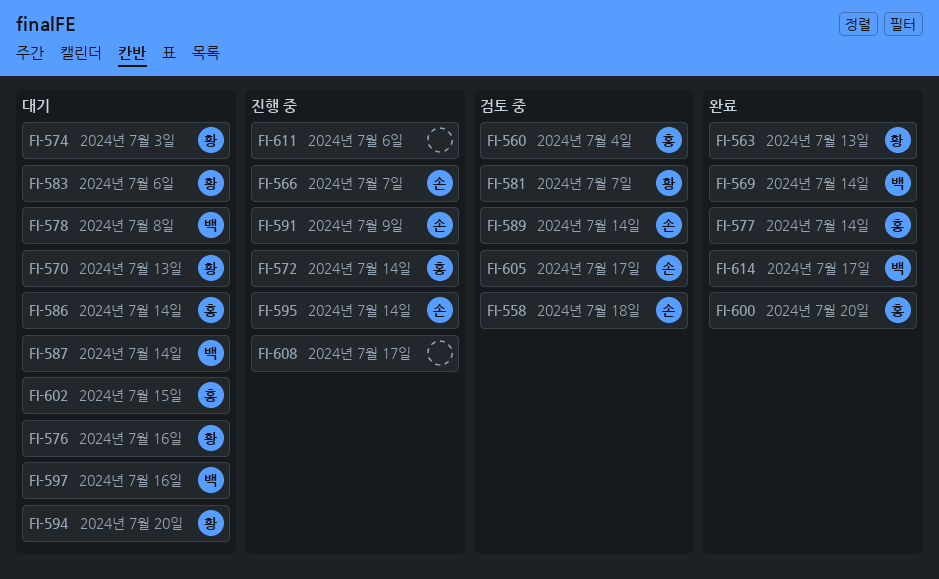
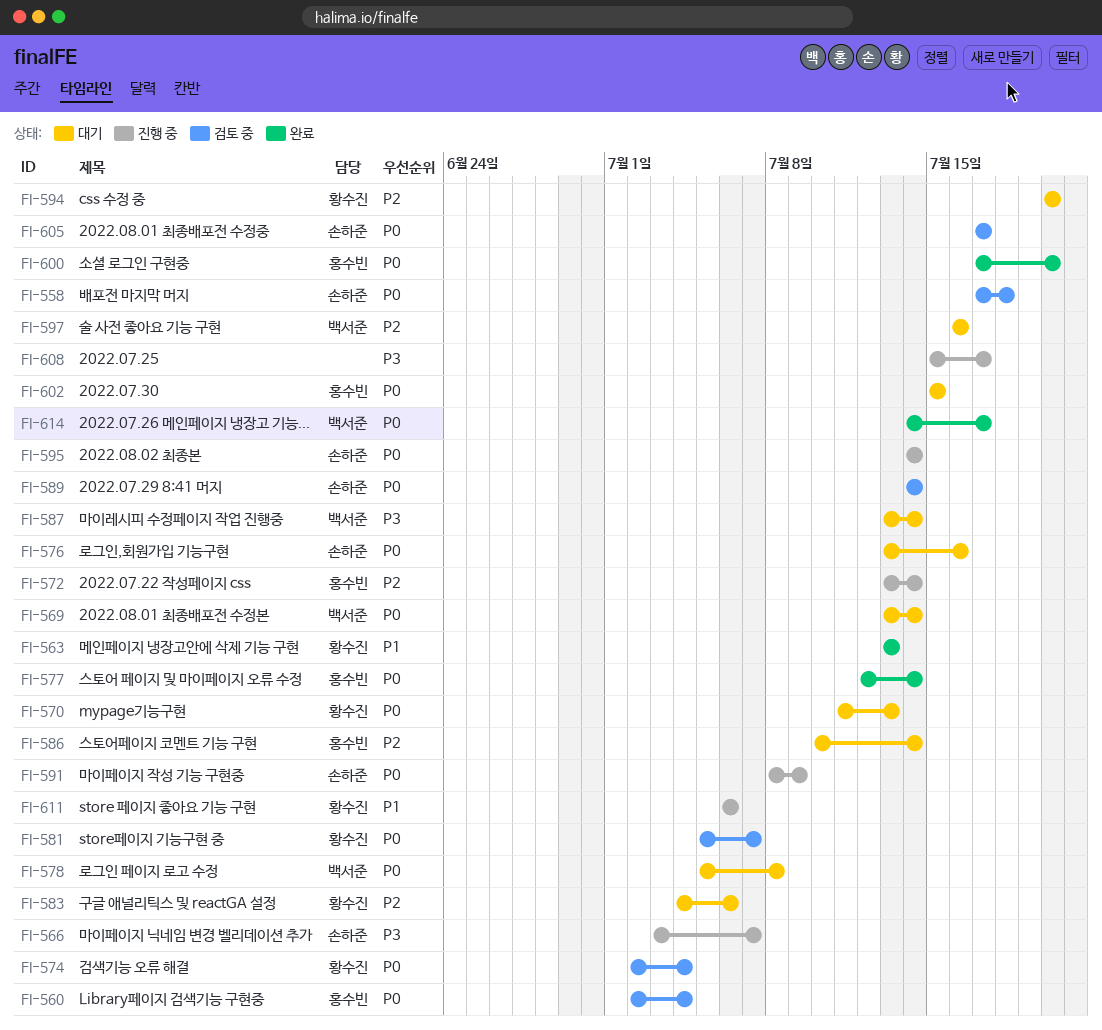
FI-569, status: 완료 -> 대기
FI-574, status: 대기 -> 검토 중
FI-574, due: Jul 3 -> Jul 4
FI-576, owner: 황수진 -> 손하준
FI-611, owner: none -> 황수진

